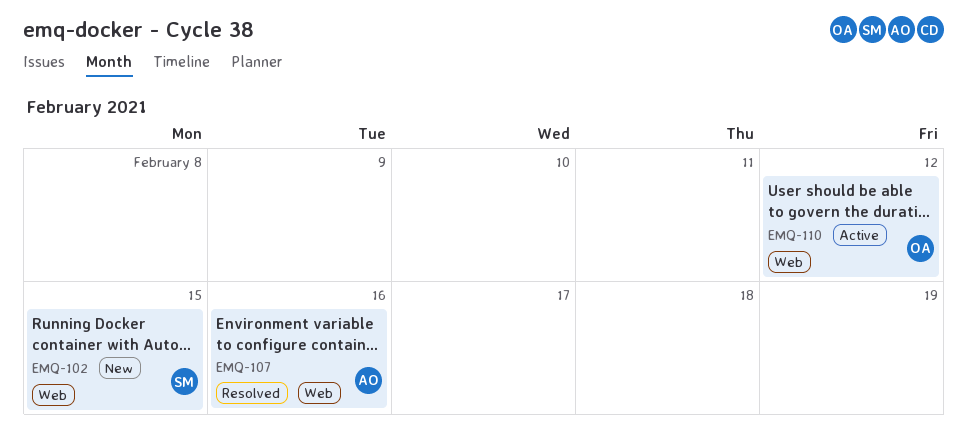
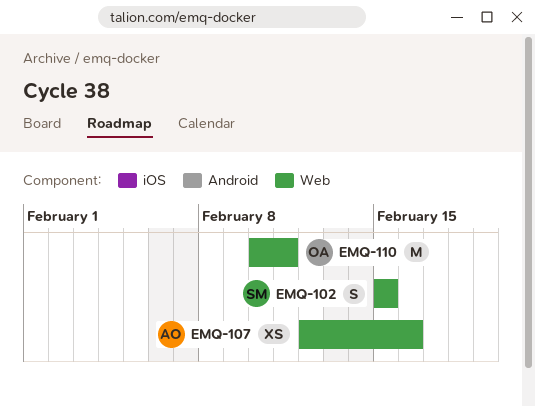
EMQ-110, due: Feb 12 -> Feb 11

